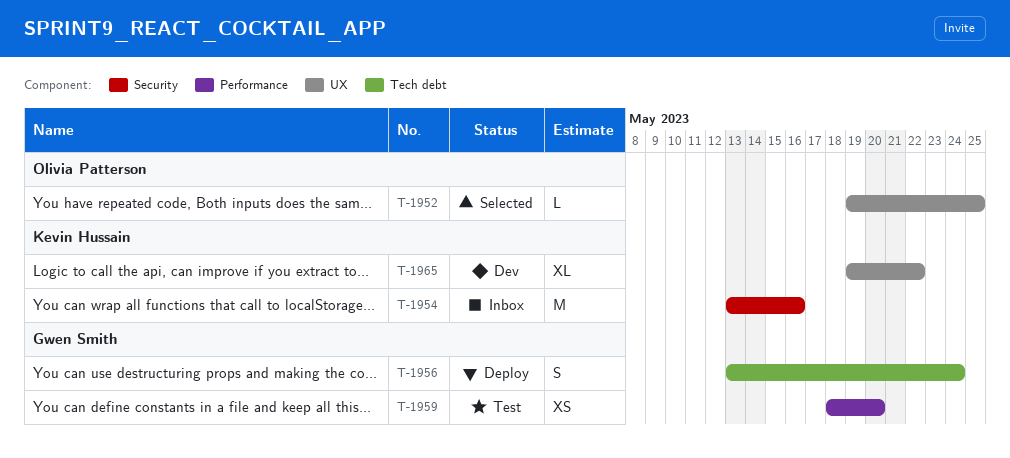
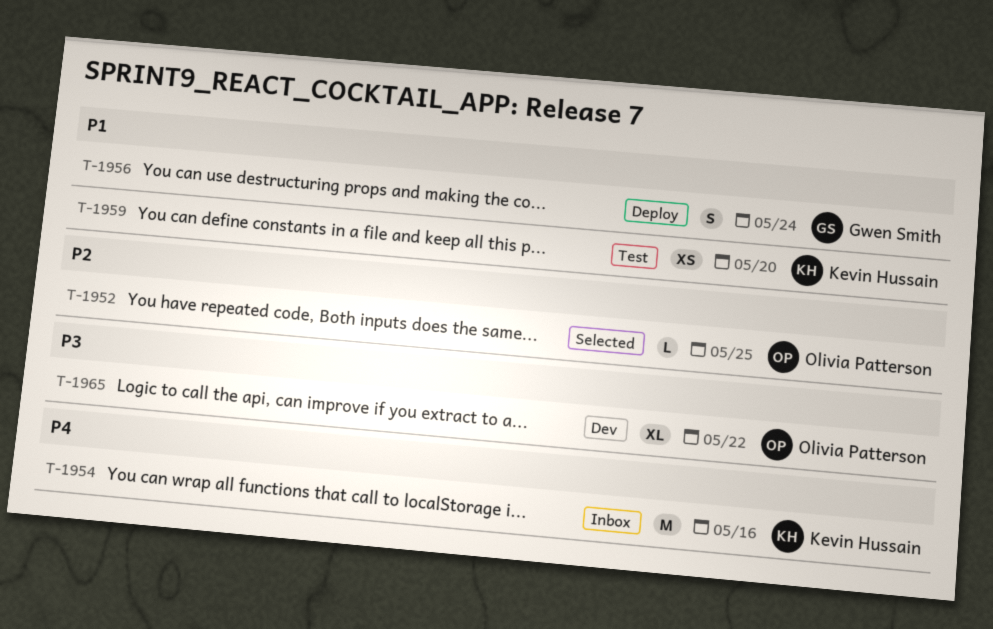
T-1959, owner: Gwen Smith -> Kevin Hussain
T-1965, owner: Kevin Hussain -> Olivia Patterson

